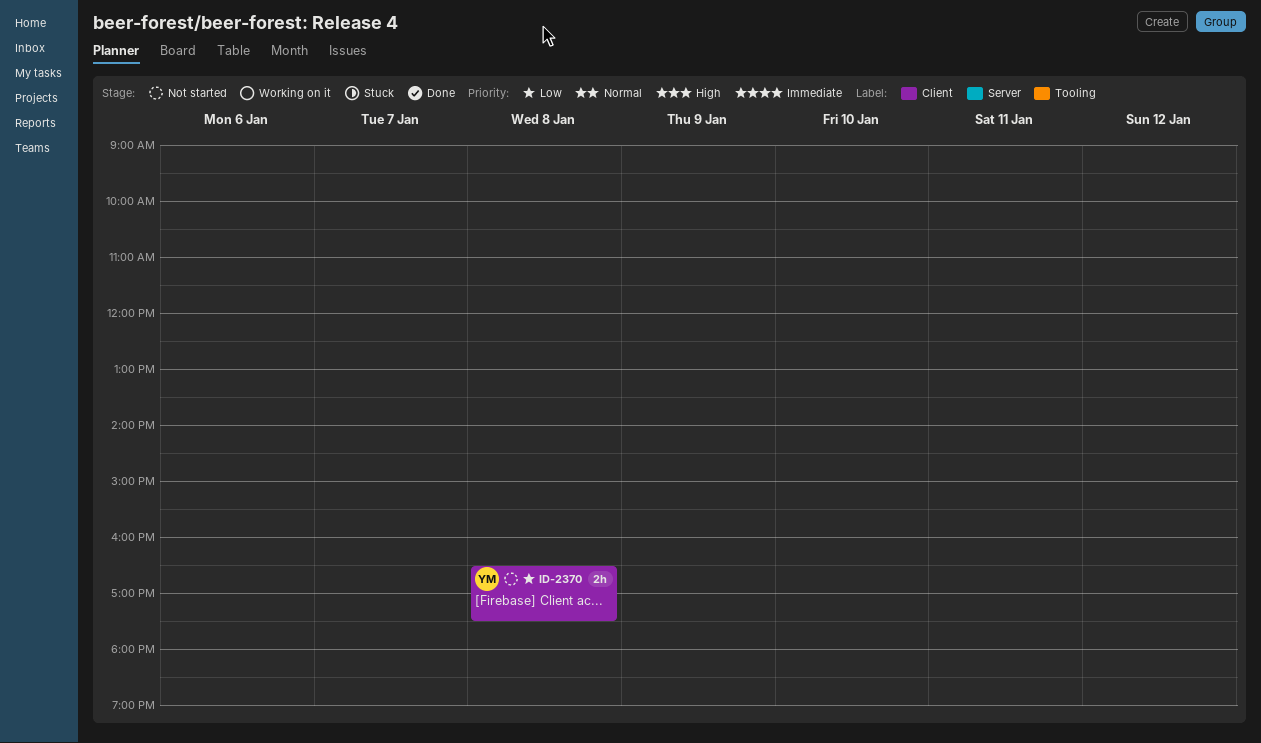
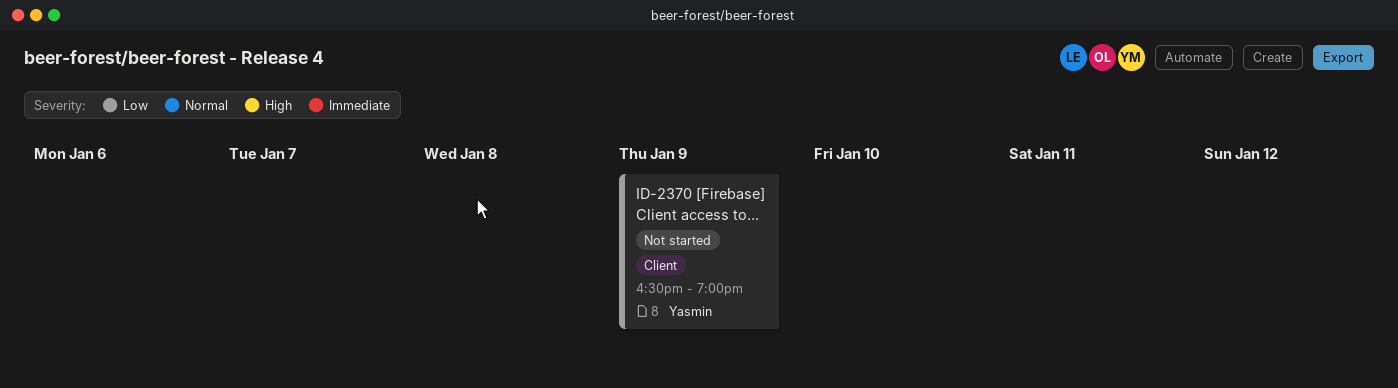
ID-2370, day: Jan 8 -> Jan 9
ID-2370, ends: 17:30 -> 19:00

